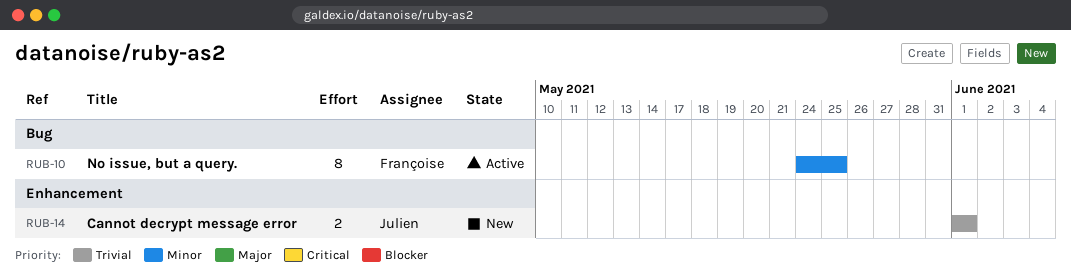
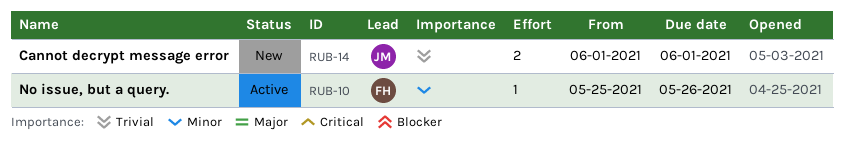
RUB-10, estimate: 8 -> 1
RUB-10, start: May 24 -> May 25
RUB-10, due: May 25 -> May 26

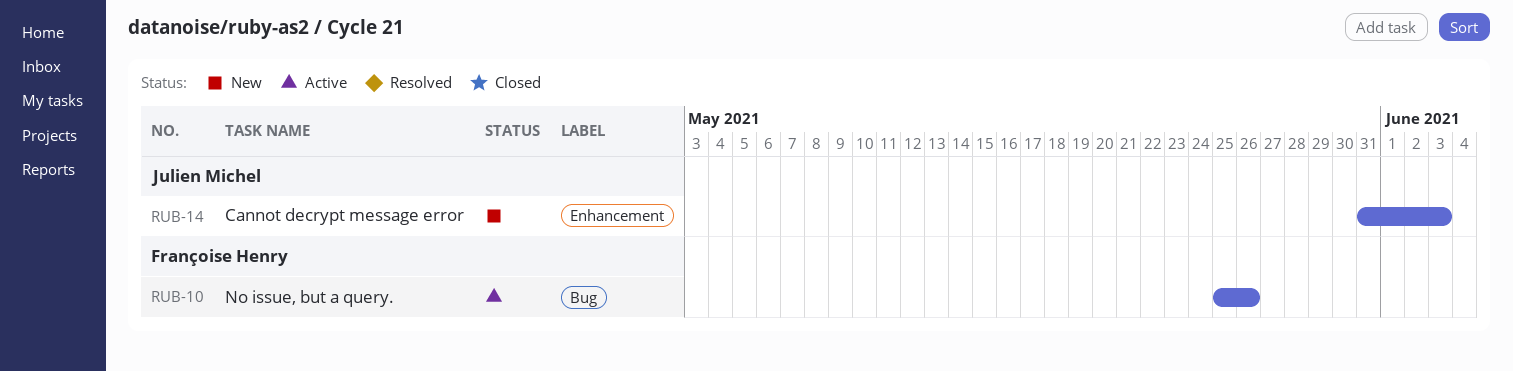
RUB-14, start: Jun 1 -> May 31
RUB-14, due: Jun 1 -> Jun 3

